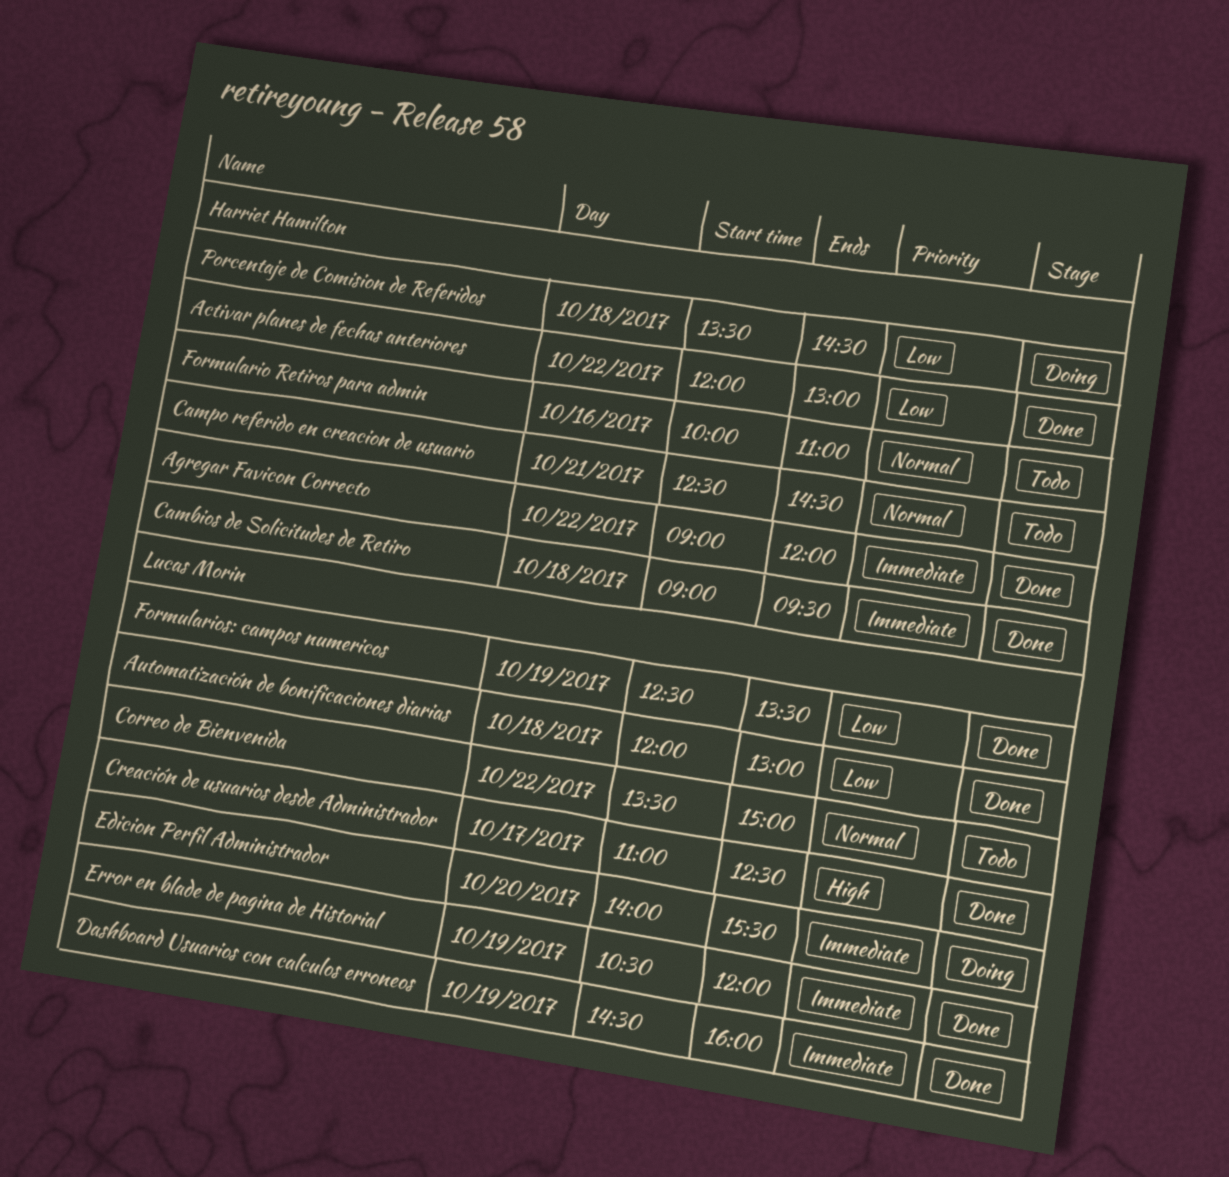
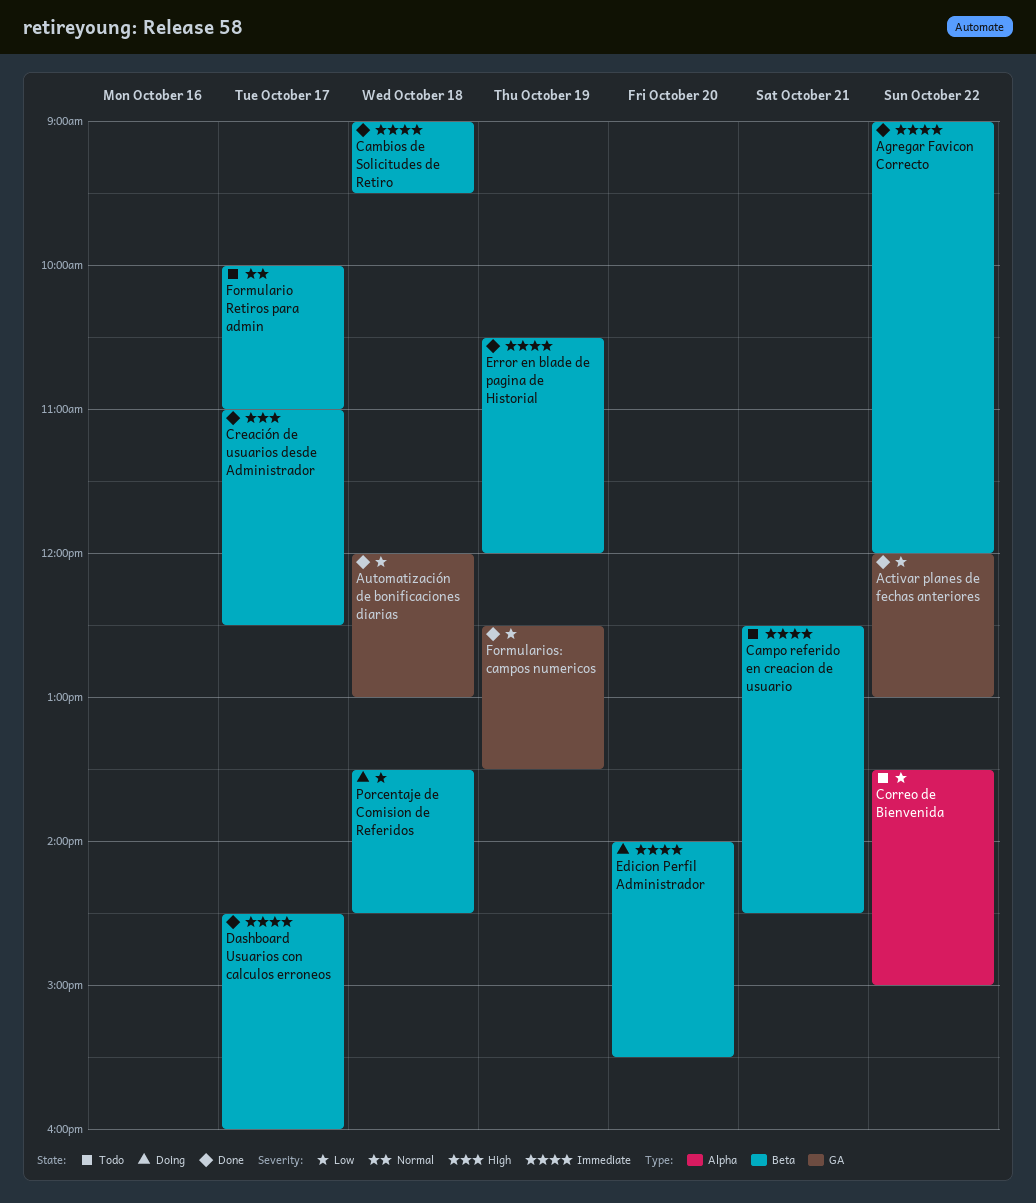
Campo referido en creacion de usuario, priority: Normal -> Immediate
Correo de Bienvenida, priority: Normal -> Low
Dashboard Usuarios con calculos erroneos, day: Oct 19 -> Oct 17
Formulario Retiros para admin, day: Oct 16 -> Oct 17

